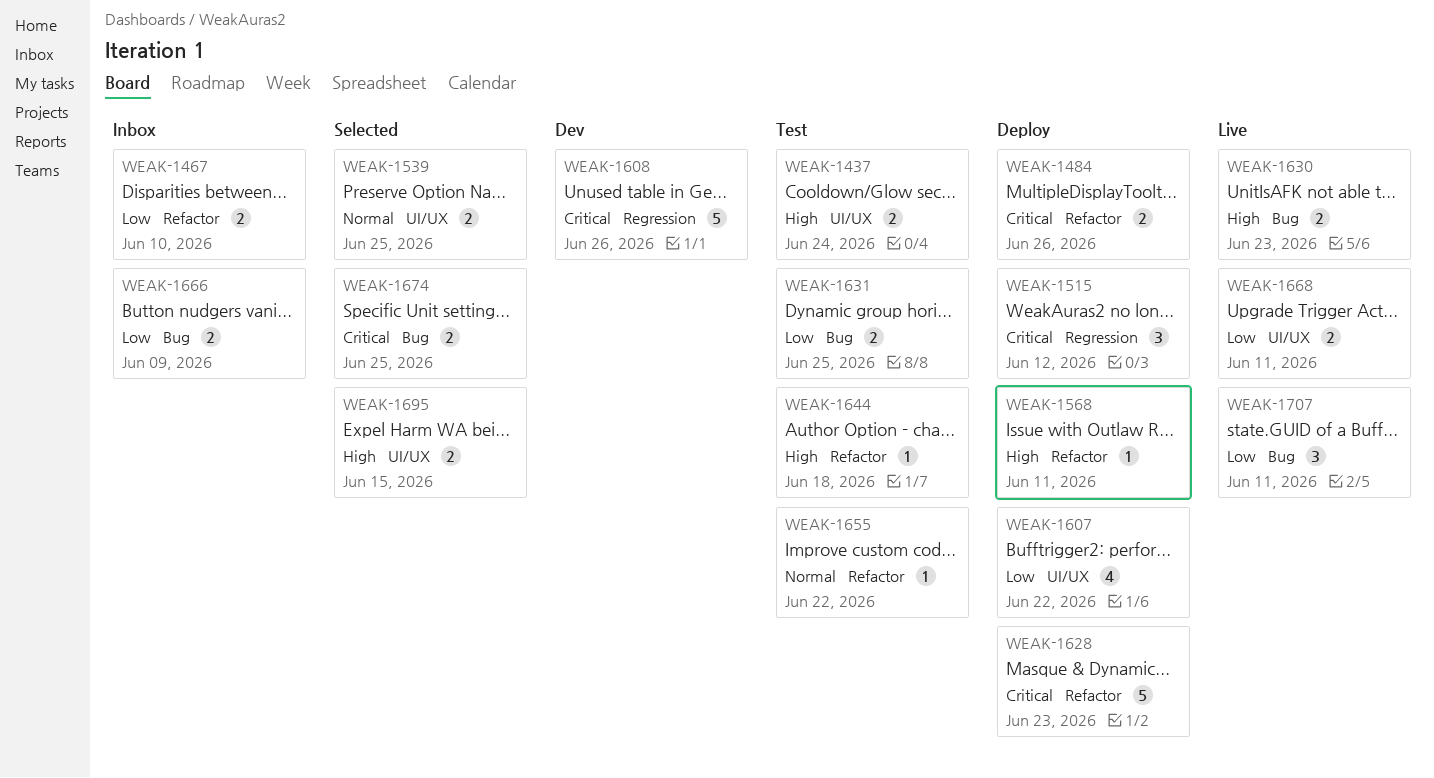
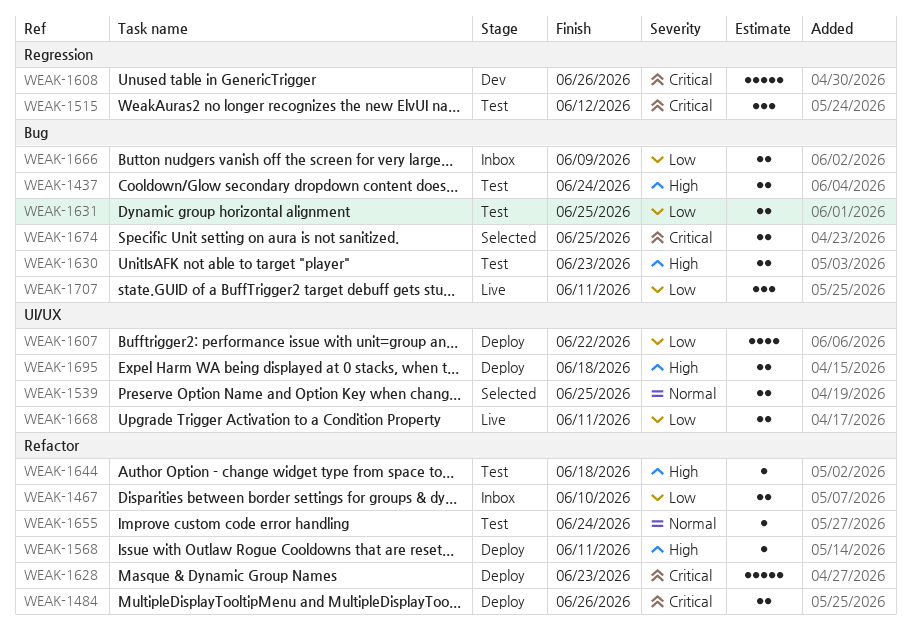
WEAK-1437, label: UI/UX -> Bug
WEAK-1515, status: Deploy -> Test
WEAK-1630, status: Live -> Test
WEAK-1655, due: Jun 22 -> Jun 24
WEAK-1695, status: Selected -> Deploy
WEAK-1695, due: Jun 15 -> Jun 18

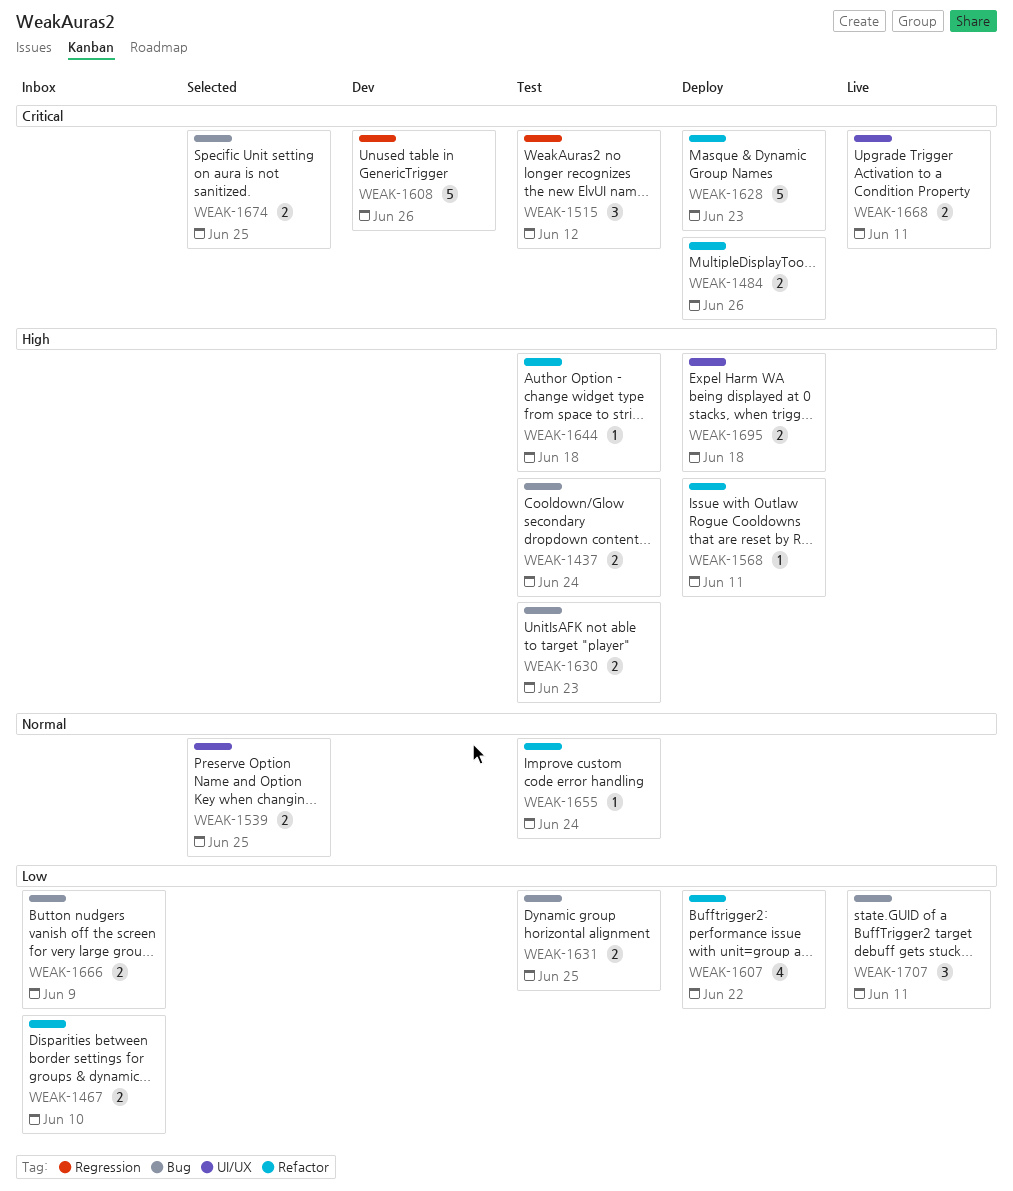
WEAK-1607, label: UI/UX -> Refactor
WEAK-1668, priority: Low -> Critical

